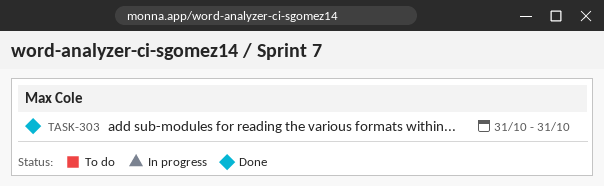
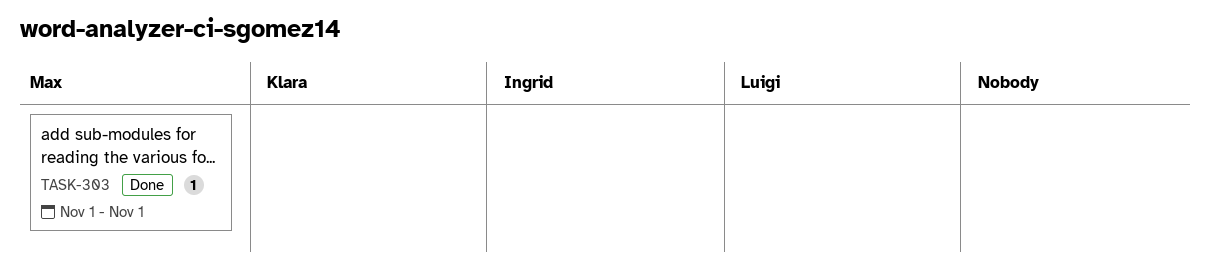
TASK-303, start: Oct 31 -> Nov 1
TASK-303, due: Oct 31 -> Nov 1

